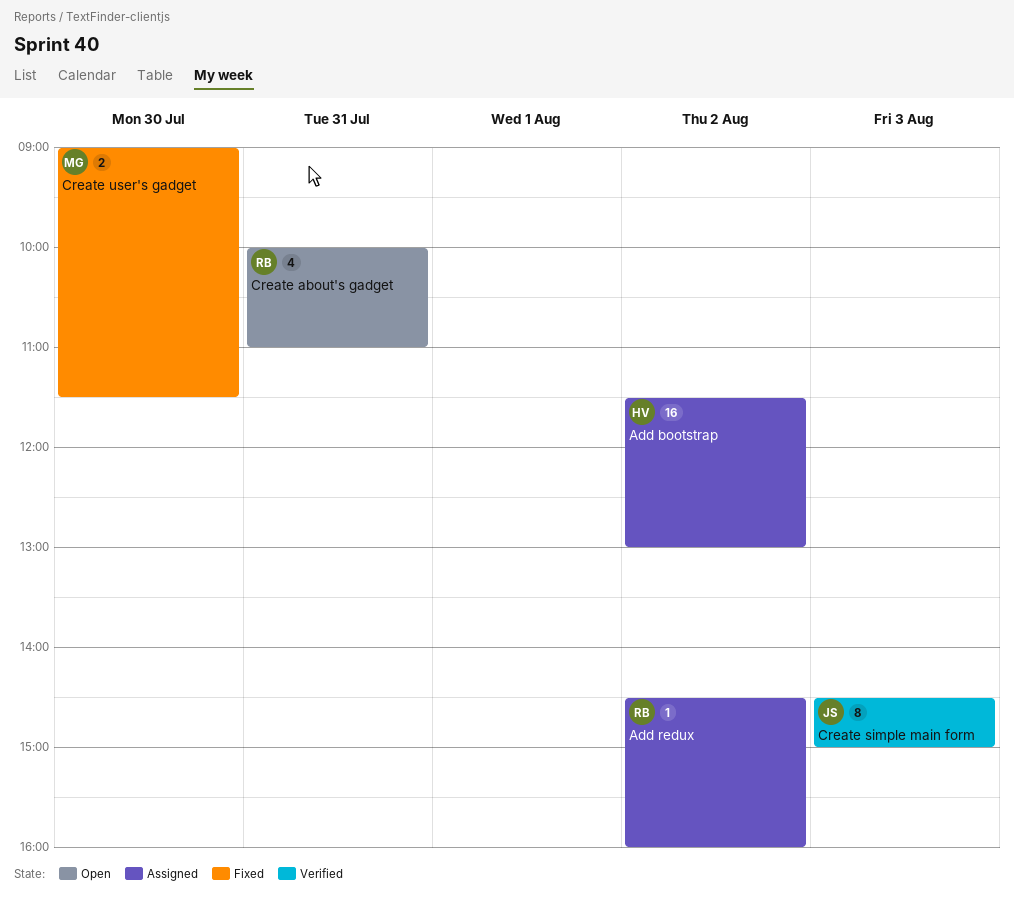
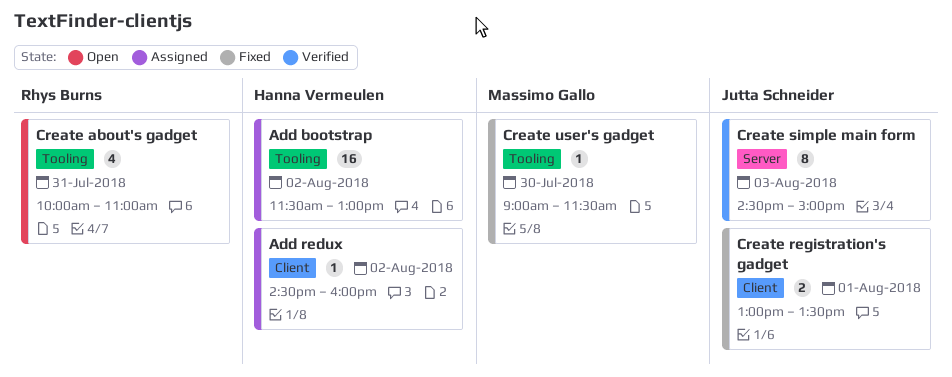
Add redux, owner: Rhys Burns -> Hanna Vermeulen
Create registration's gadget: none -> present
Create user's gadget, estimate: 2 -> 1

